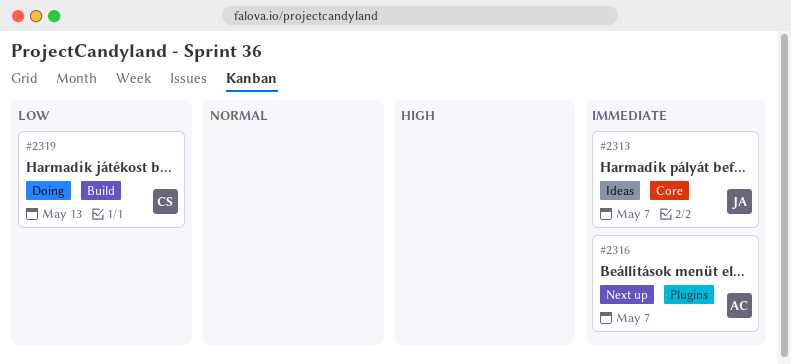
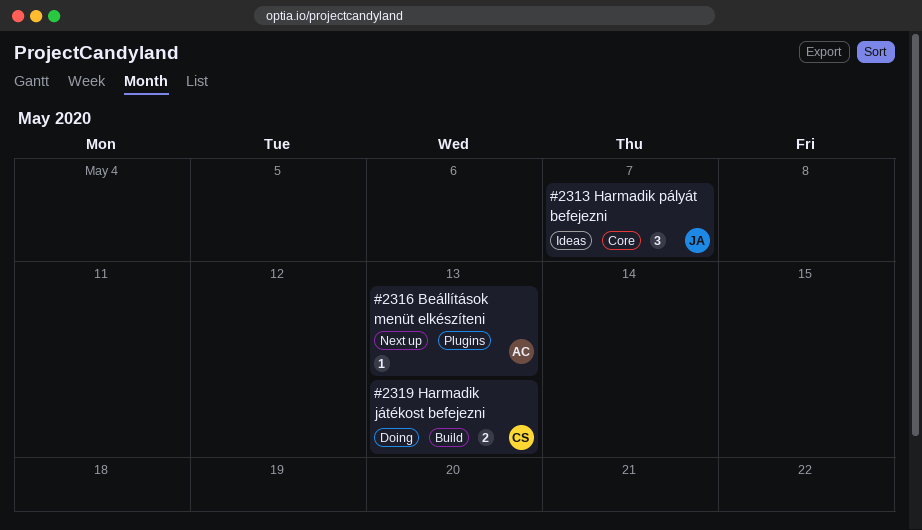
#2316, due: May 7 -> May 13

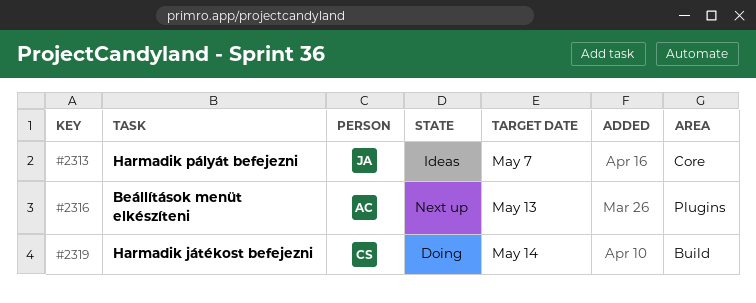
#2319, due: May 13 -> May 14

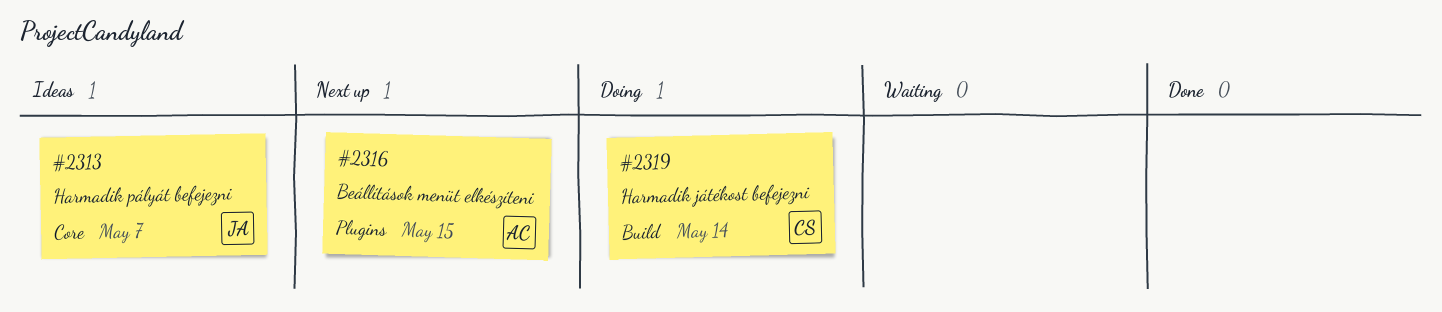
#2316, due: May 13 -> May 15

